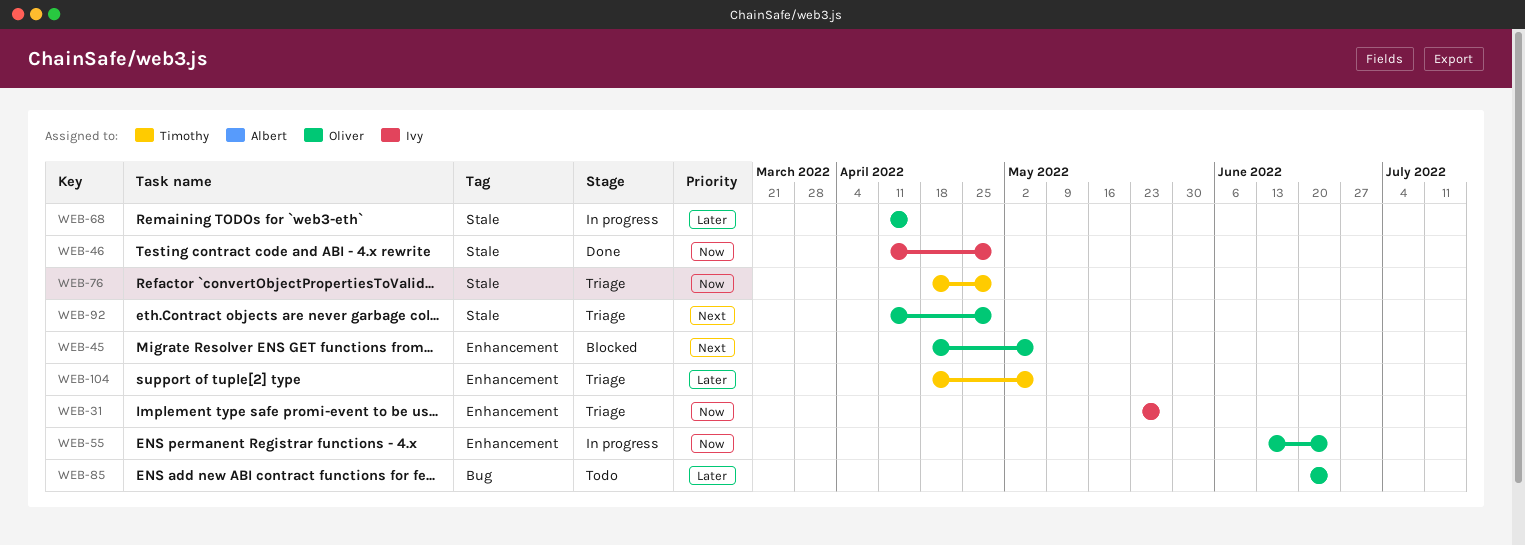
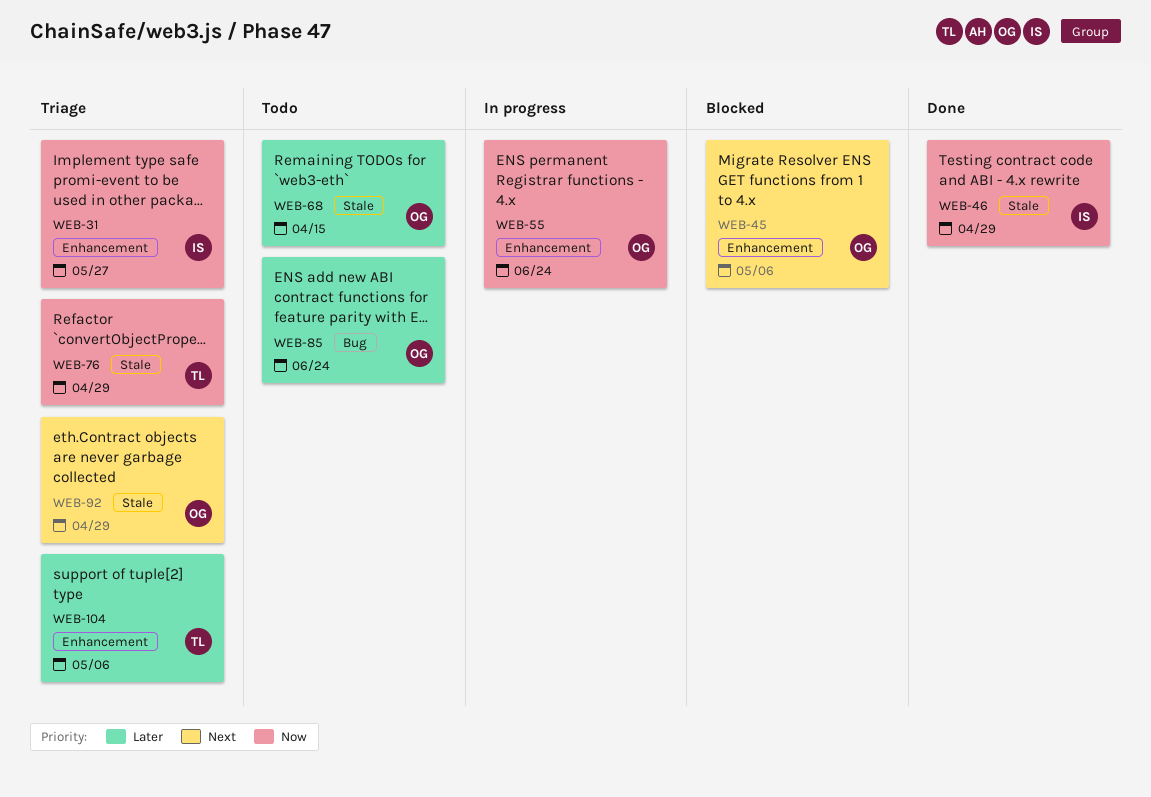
WEB-68, status: In progress -> Todo

